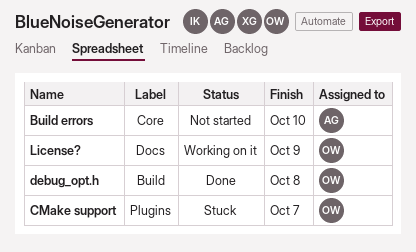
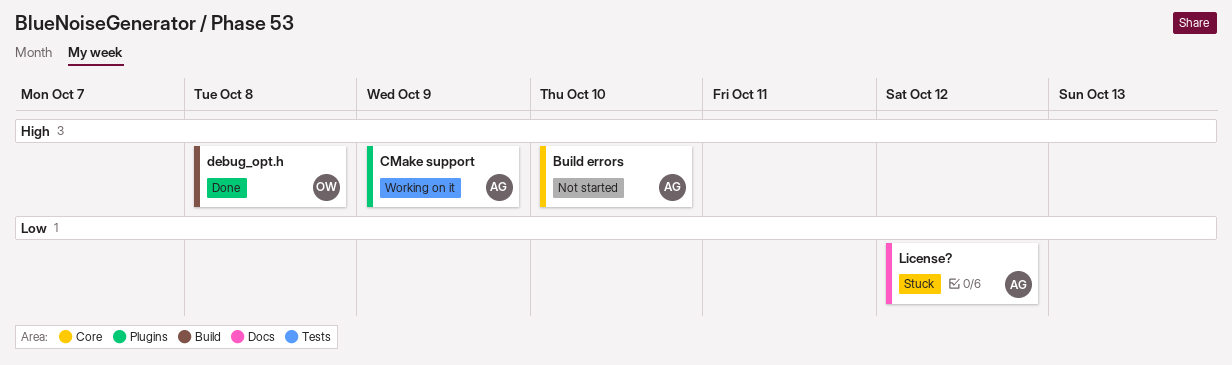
CMake support, status: Stuck -> Working on it
CMake support, owner: OW -> AG
CMake support, due: Oct 7 -> Oct 9
License?, status: Working on it -> Stuck
License?, owner: OW -> AG
License?, due: Oct 9 -> Oct 12

